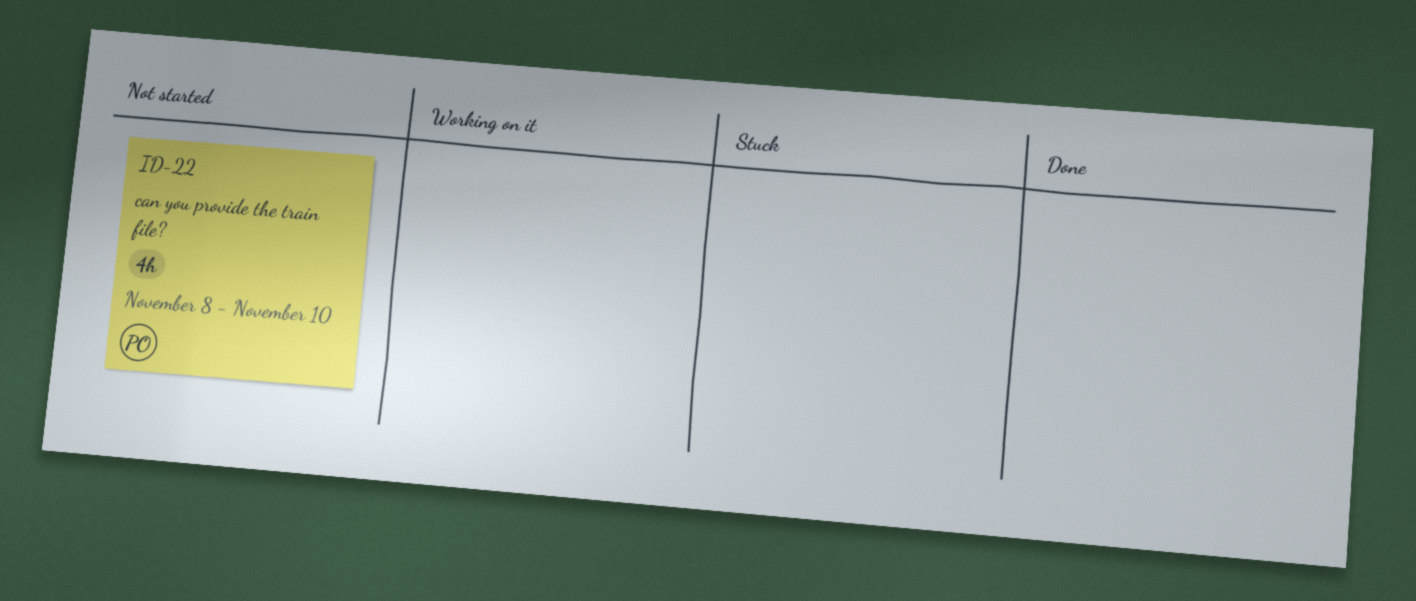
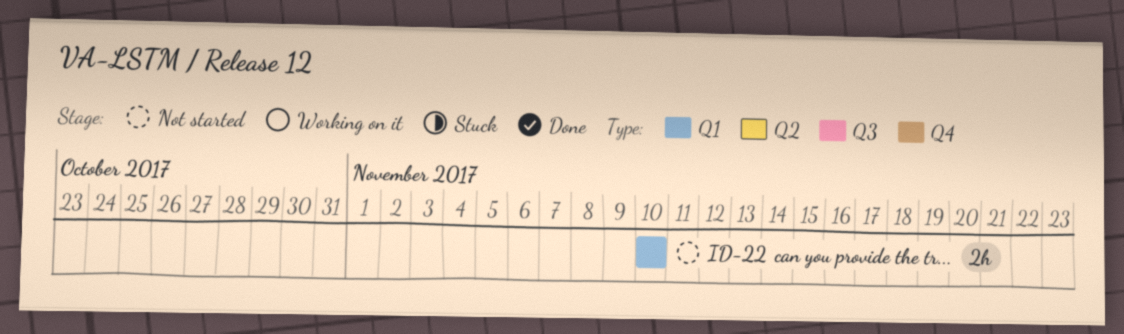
ID-22, estimate: 4h -> 2h
ID-22, start: Nov 8 -> Nov 10

